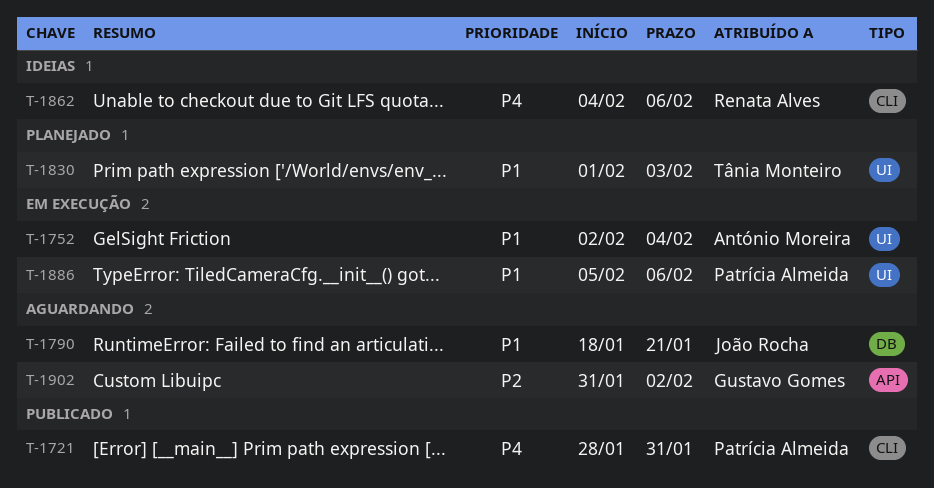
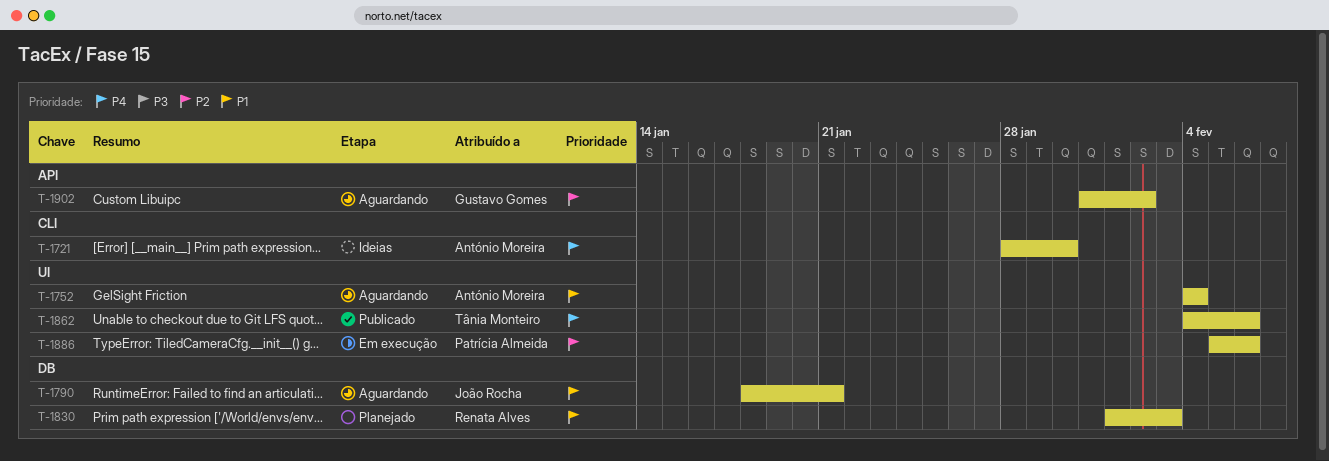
T-1721, status: Publicado -> Ideias
T-1721, owner: Patrícia Almeida -> António Moreira
T-1721, due: Jan 31 -> Jan 30
T-1752, status: Em execução -> Aguardando
T-1752, start: Feb 2 -> Feb 4
T-1830, owner: Tânia Monteiro -> Renata Alves
T-1830, label: UI -> DB
T-1862, status: Ideias -> Publicado
T-1862, owner: Renata Alves -> Tânia Monteiro
T-1862, label: CLI -> UI
T-1886, priority: P1 -> P2

